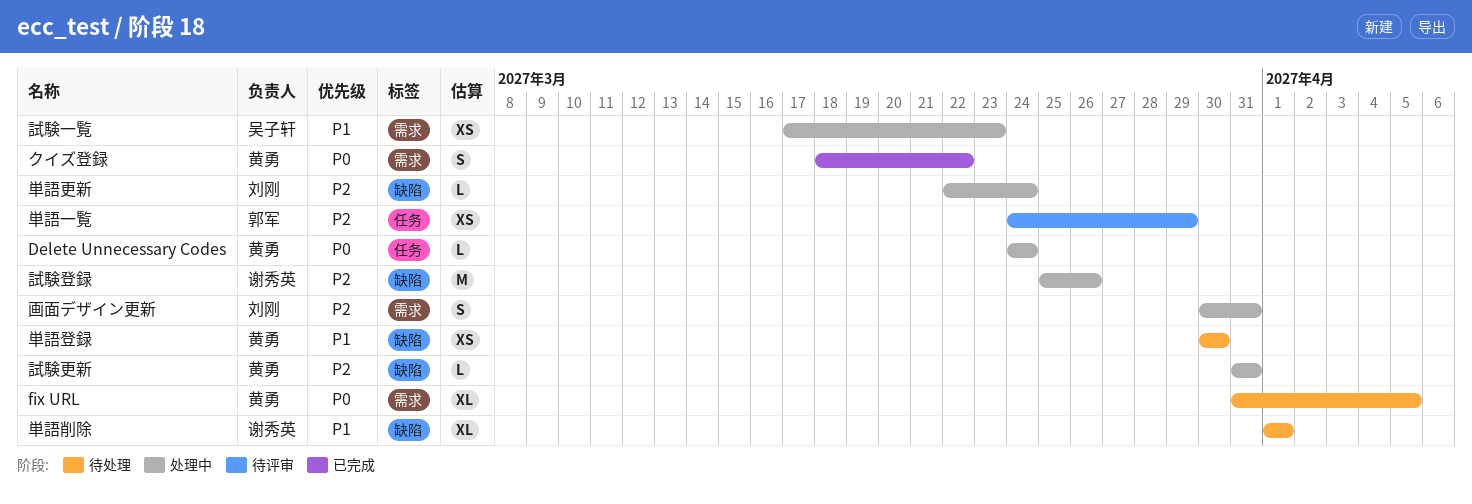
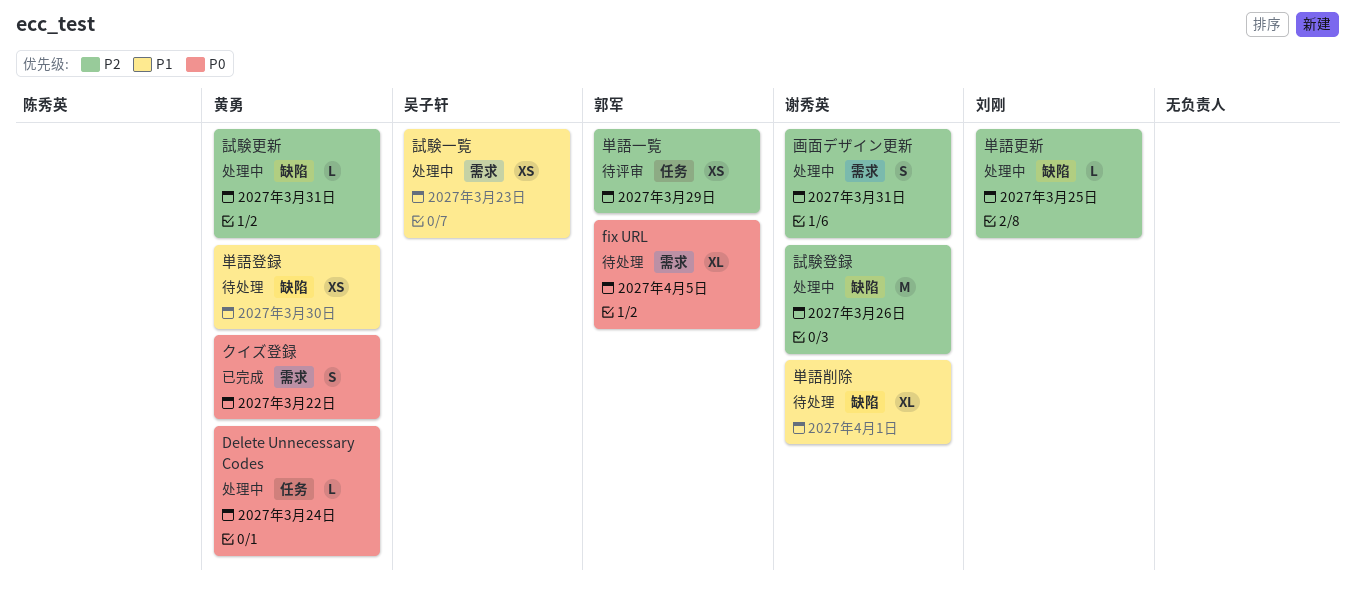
fix URL, owner: 黄勇 -> 郭军
単語更新, due: Mar 24 -> Mar 25
画面デザイン更新, owner: 刘刚 -> 谢秀英

